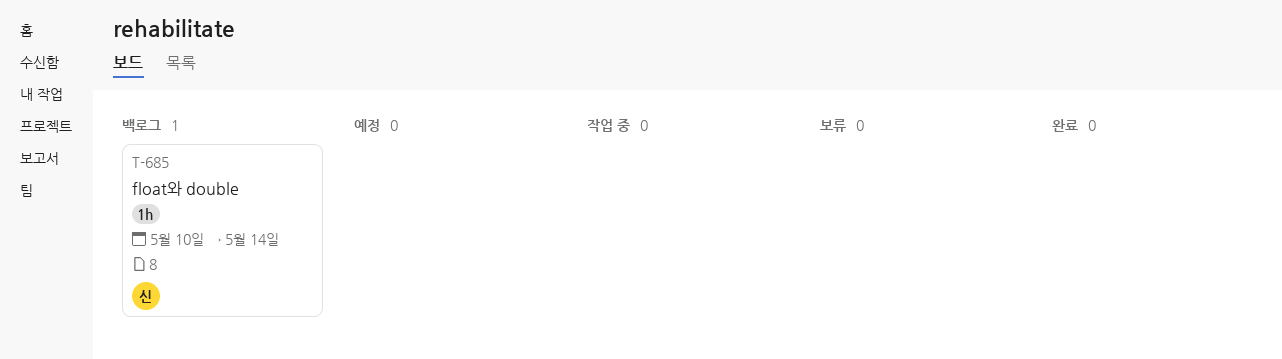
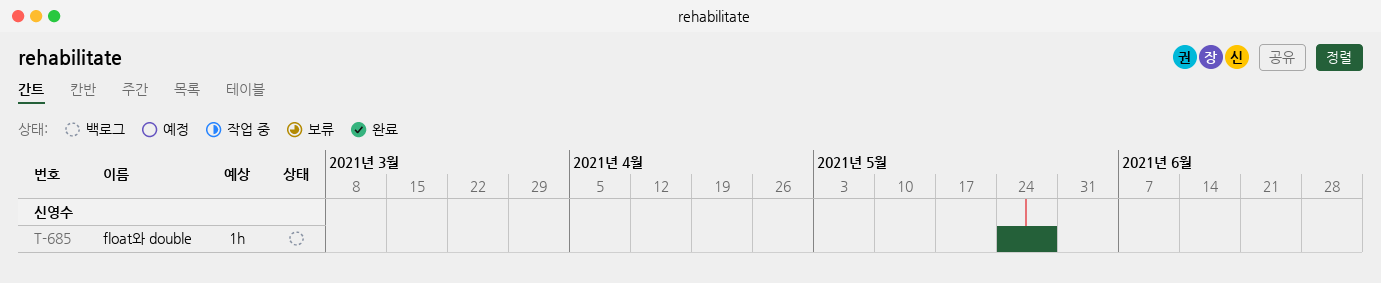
T-685, start: May 10 -> May 24
T-685, due: May 14 -> May 28

